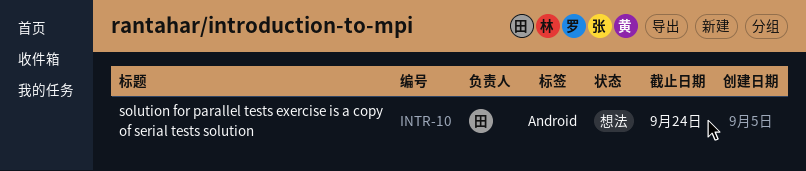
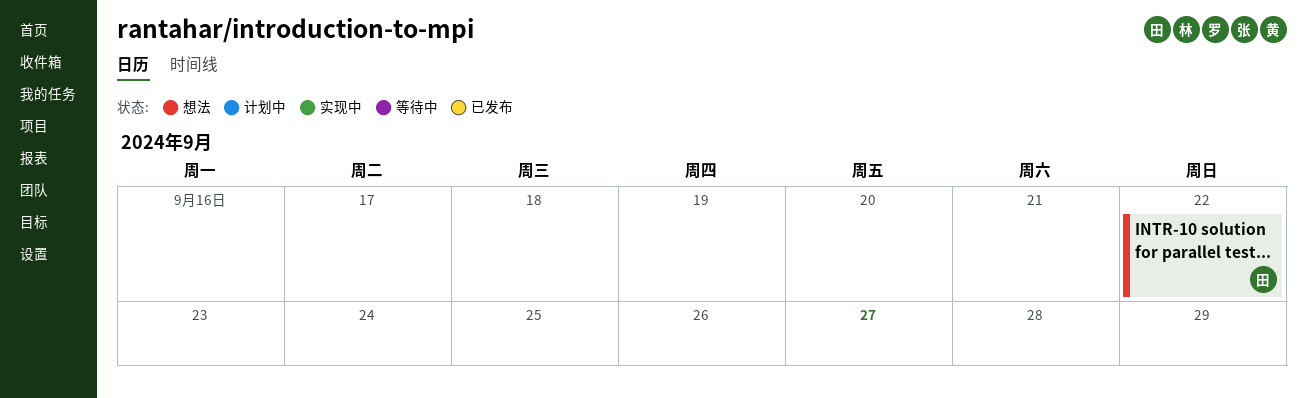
INTR-10, due: Sep 24 -> Sep 22

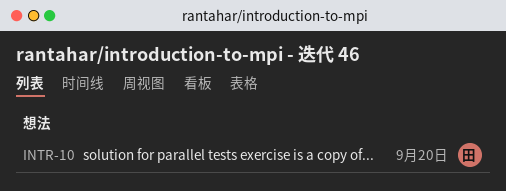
INTR-10, due: Sep 22 -> Sep 20

